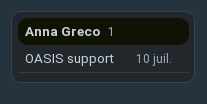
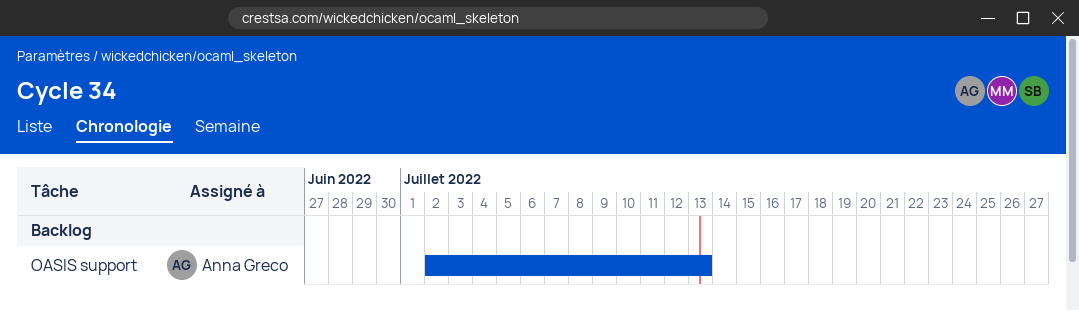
OASIS support, due: Jul 10 -> Jul 13

